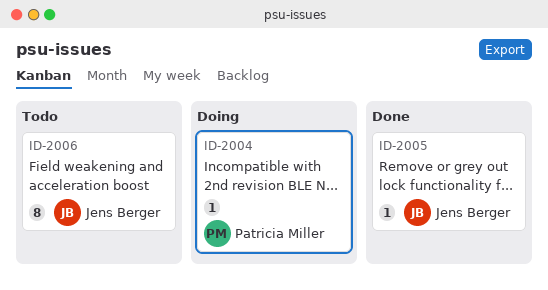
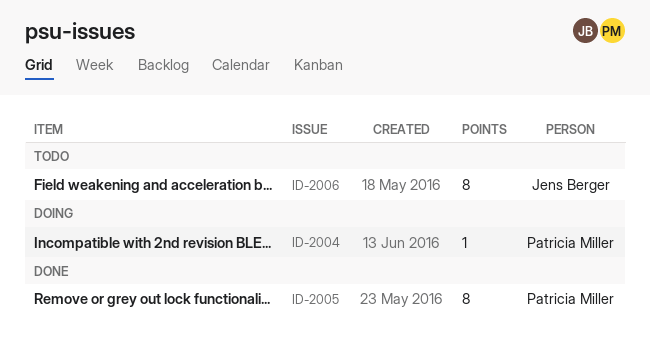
ID-2005, owner: Jens Berger -> Patricia Miller
ID-2005, estimate: 1 -> 8

